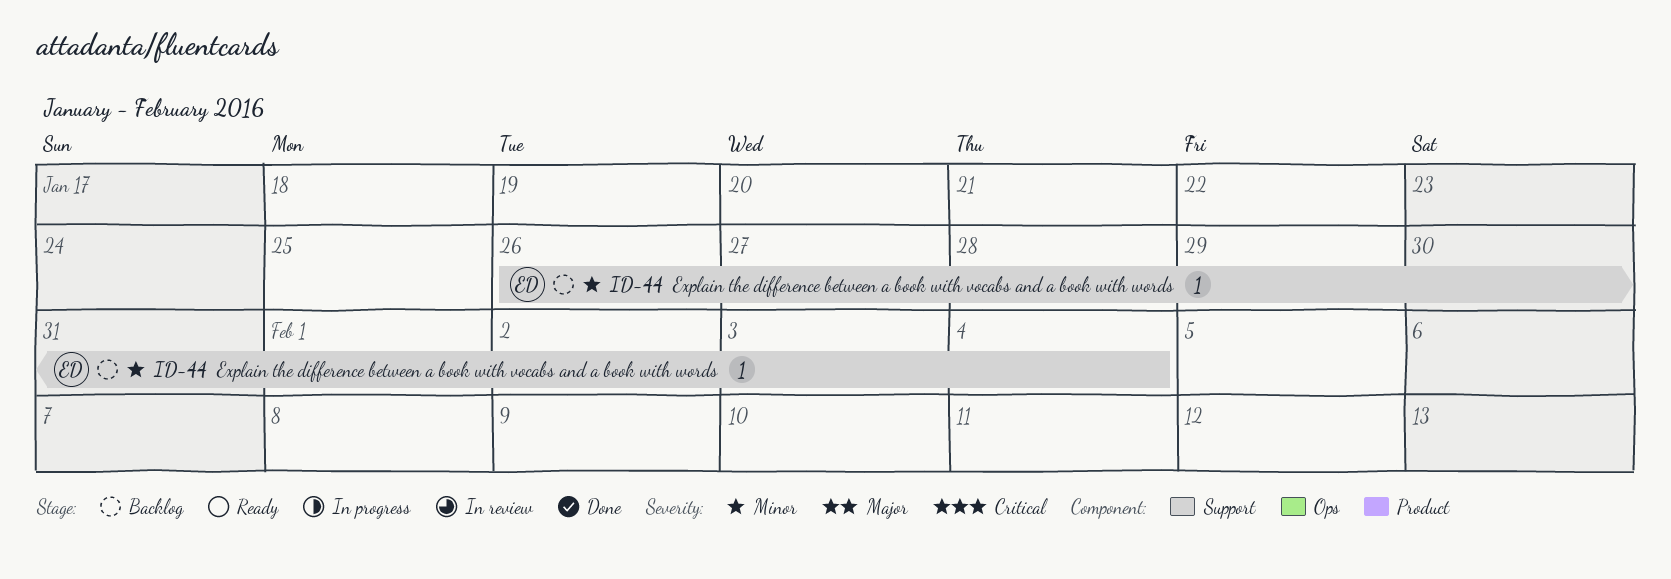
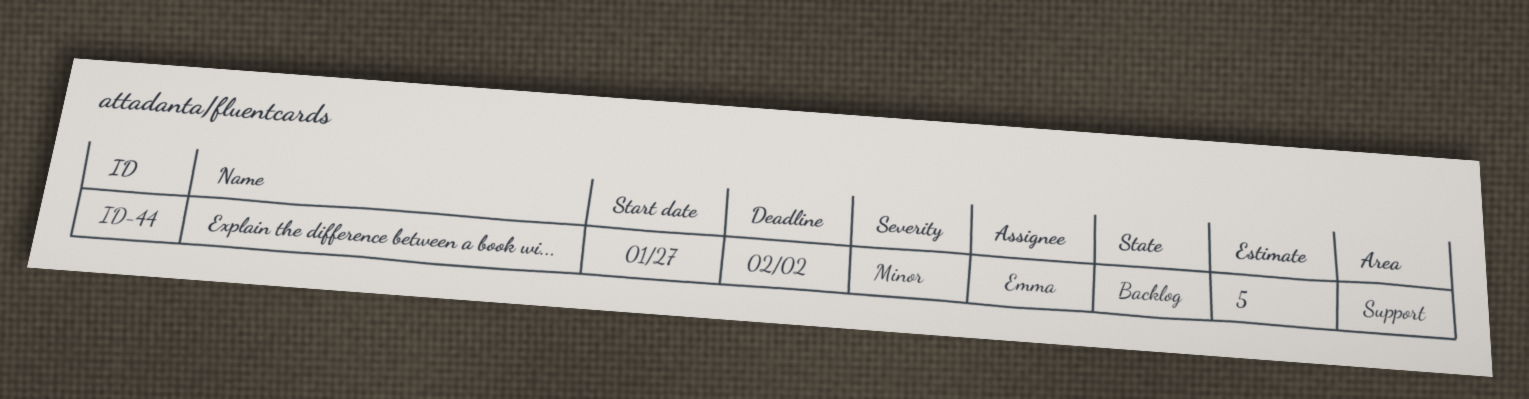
ID-44, estimate: 1 -> 5
ID-44, start: Jan 26 -> Jan 27
ID-44, due: Feb 4 -> Feb 2

